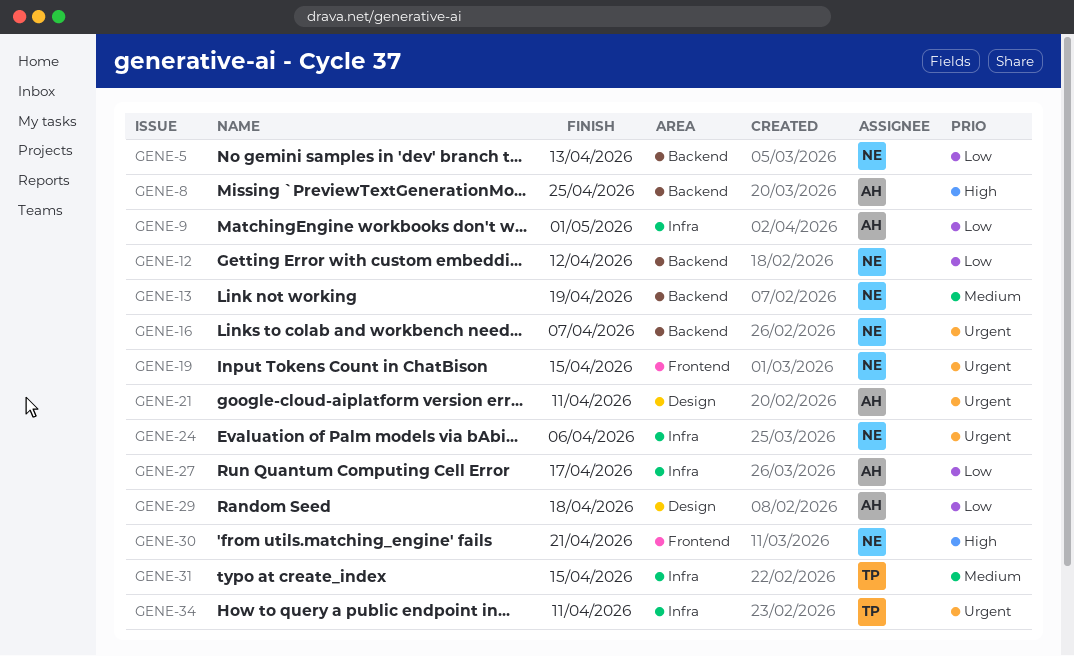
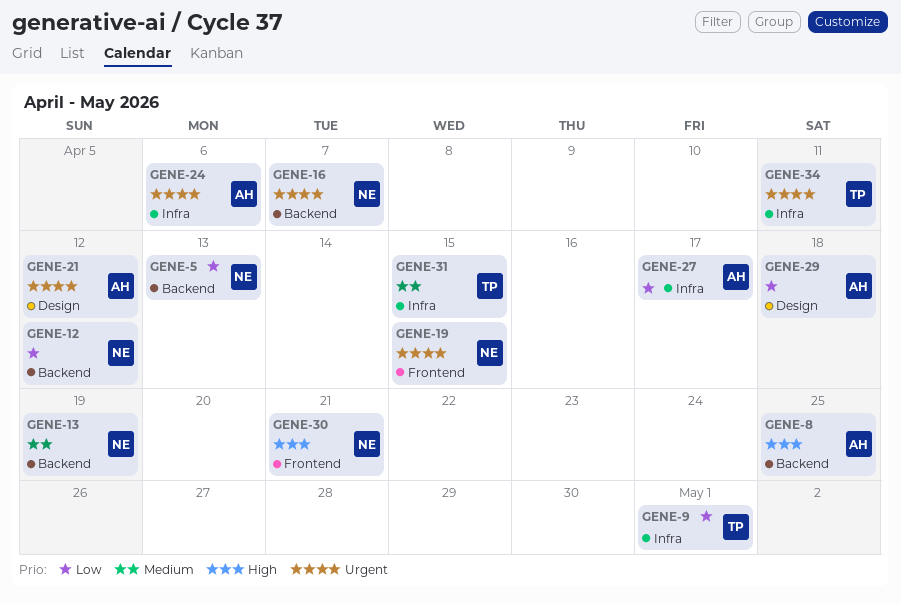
GENE-9, owner: AH -> TP
GENE-21, due: Apr 11 -> Apr 12
GENE-24, owner: NE -> AH

